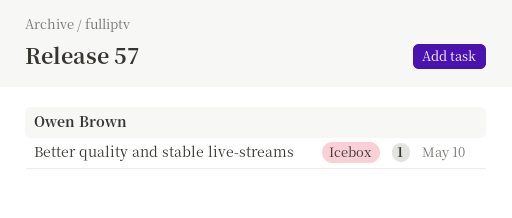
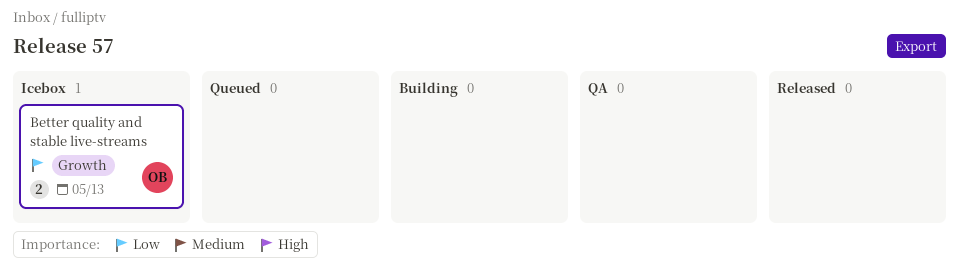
Better quality and stable live-streams, estimate: 1 -> 2
Better quality and stable live-streams, due: May 10 -> May 13

